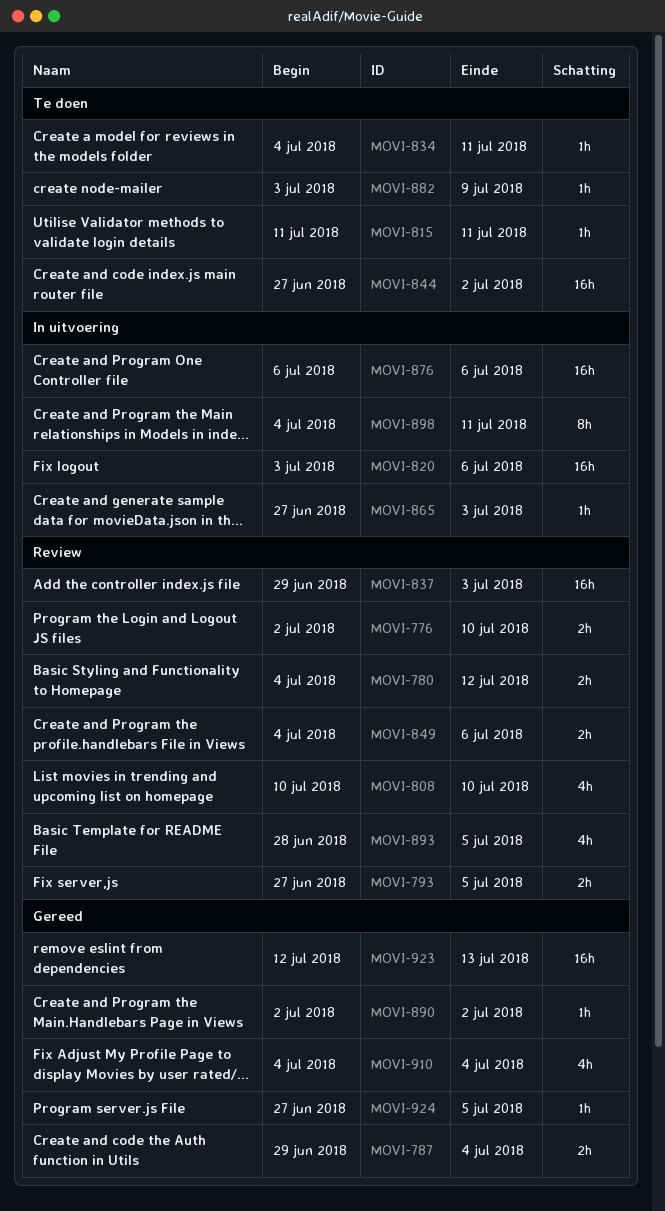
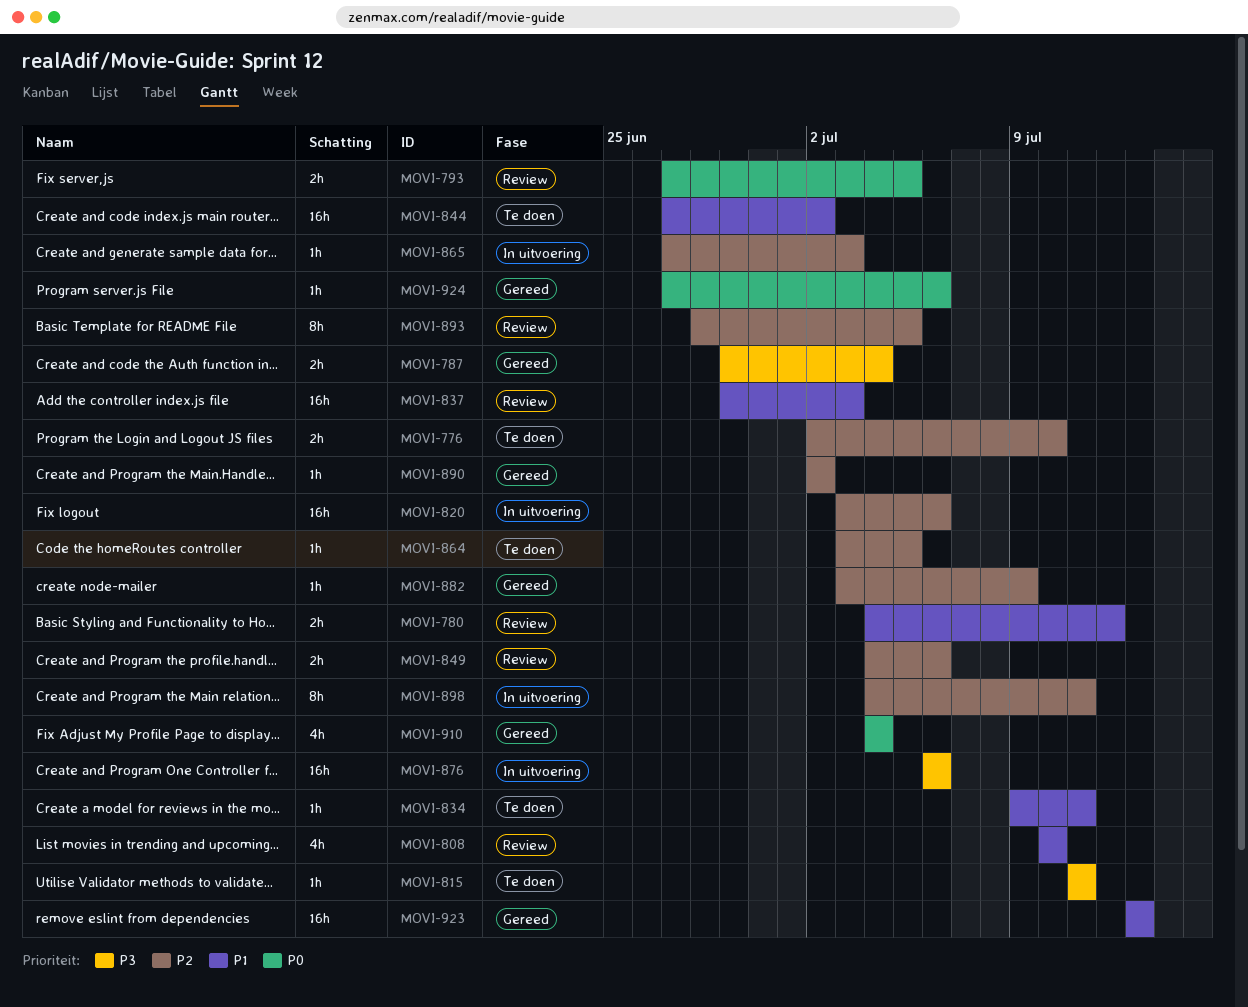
MOVI-776, status: Review -> Te doen
MOVI-834, start: Jul 4 -> Jul 9
MOVI-864: none -> present
MOVI-882, status: Te doen -> Gereed
MOVI-893, estimate: 4h -> 8h
MOVI-923, start: Jul 12 -> Jul 13
MOVI-924, due: Jul 5 -> Jul 6

